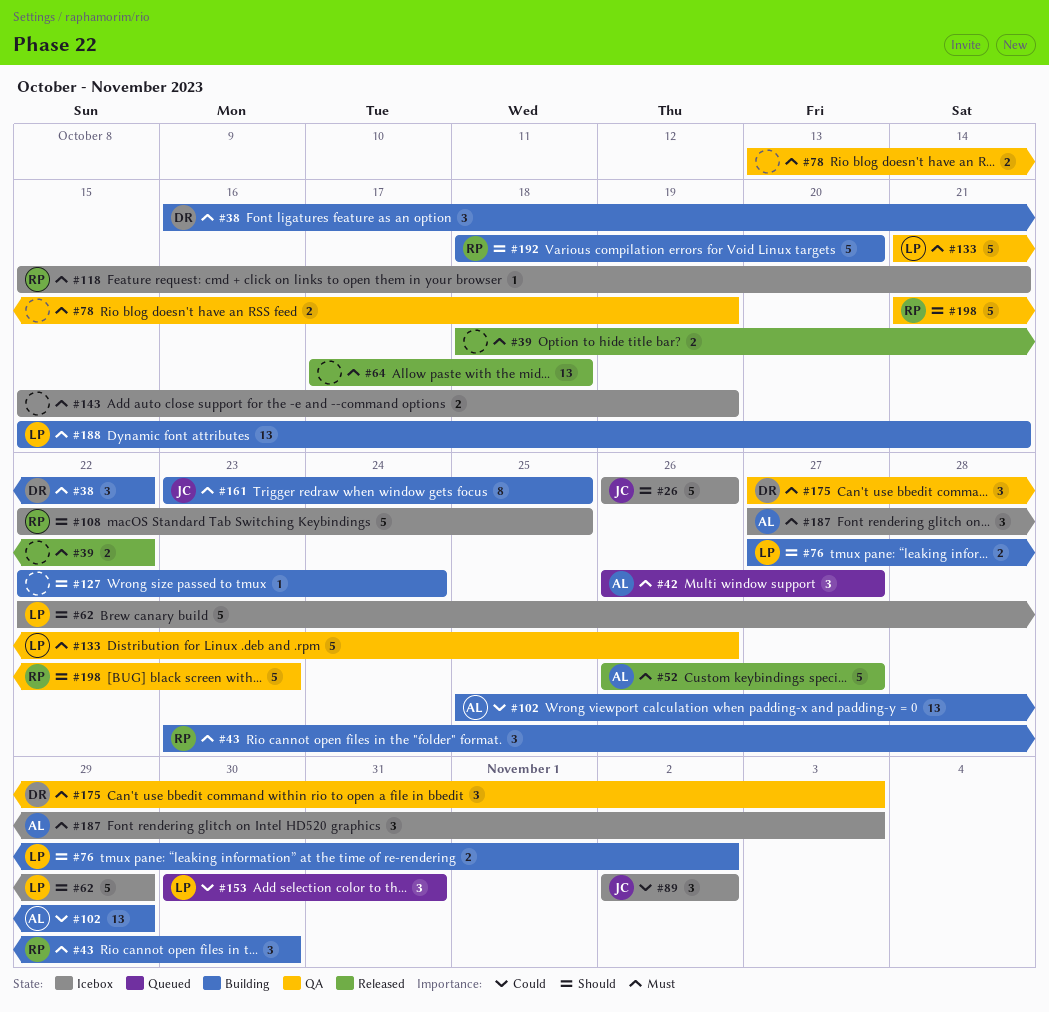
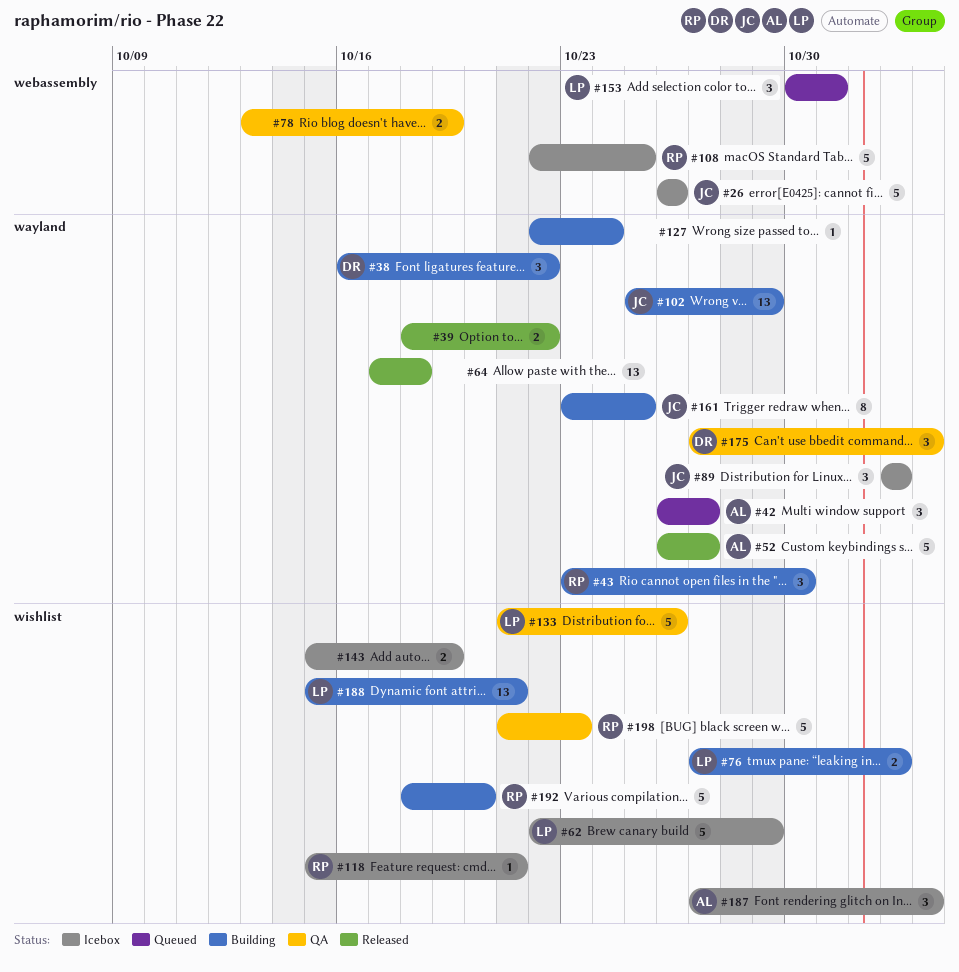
#102, owner: AL -> JC

